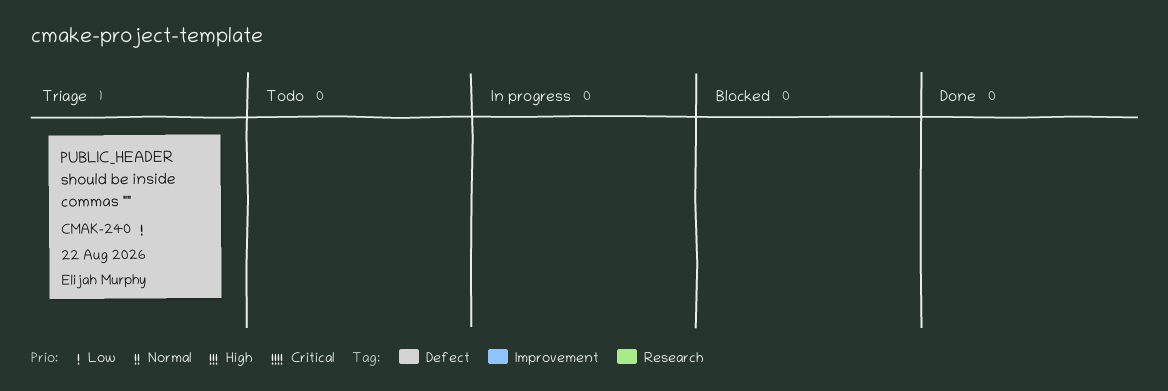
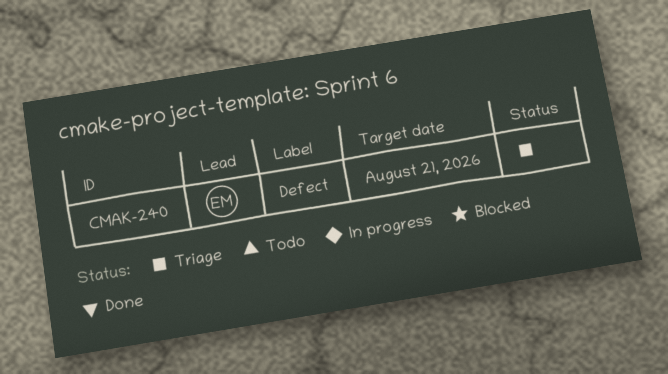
CMAK-240, due: Aug 22 -> Aug 21

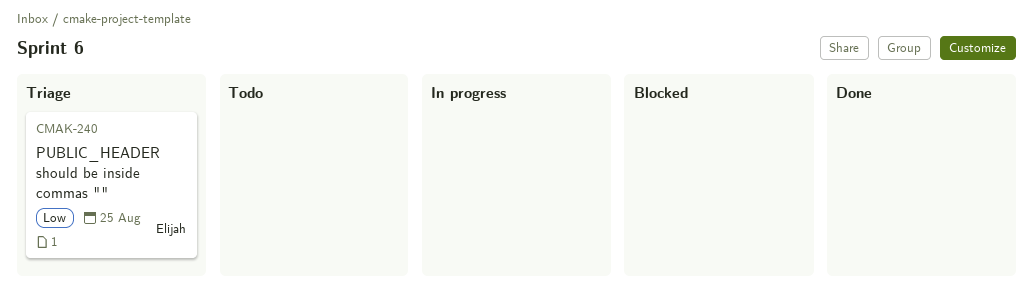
CMAK-240, due: Aug 21 -> Aug 25

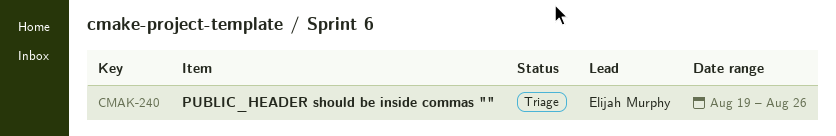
CMAK-240, due: Aug 25 -> Aug 26

